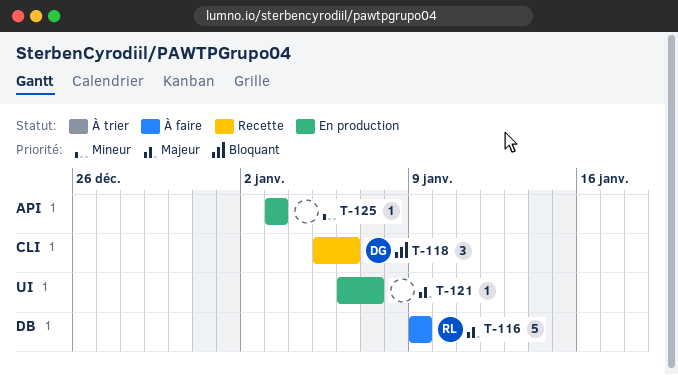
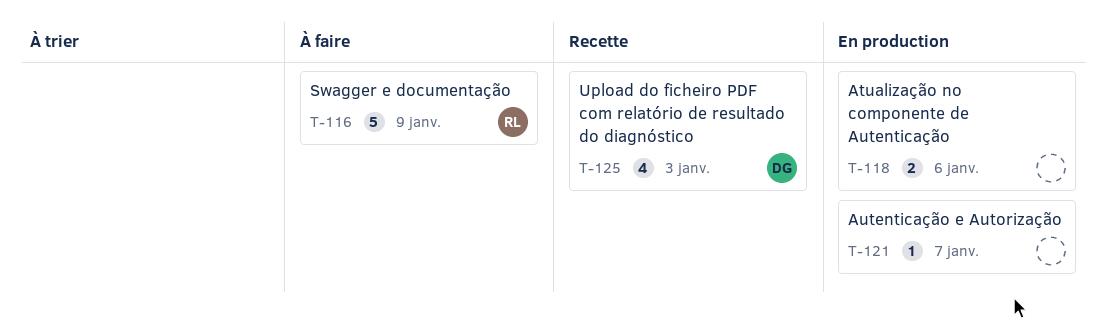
T-118, status: Recette -> En production
T-118, owner: DG -> none
T-118, estimate: 3 -> 2
T-125, status: En production -> Recette
T-125, owner: none -> DG
T-125, estimate: 1 -> 4

